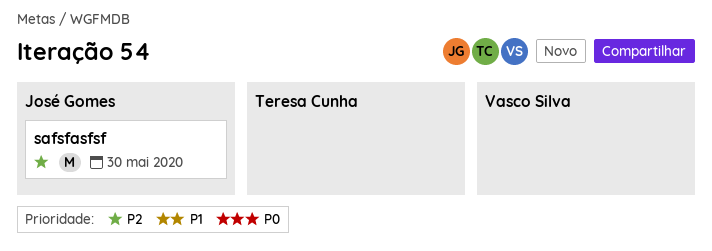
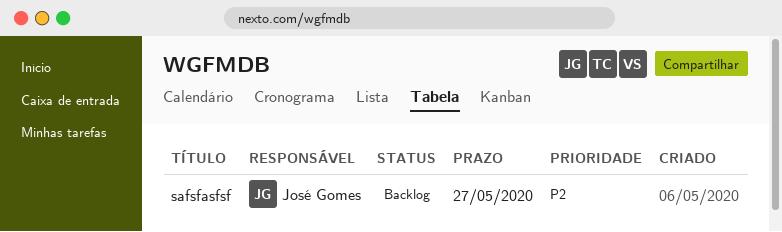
safsfasfsf, due: May 30 -> May 27

